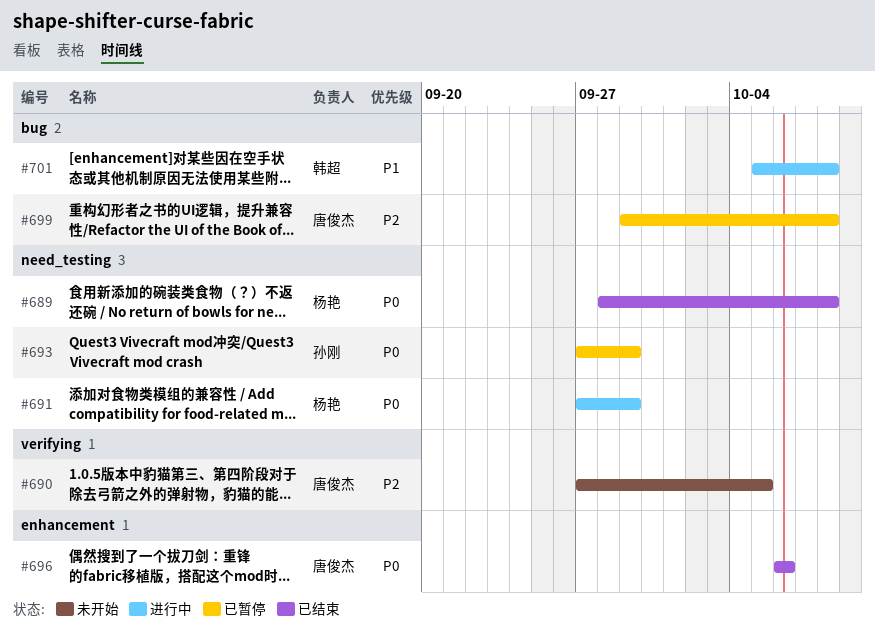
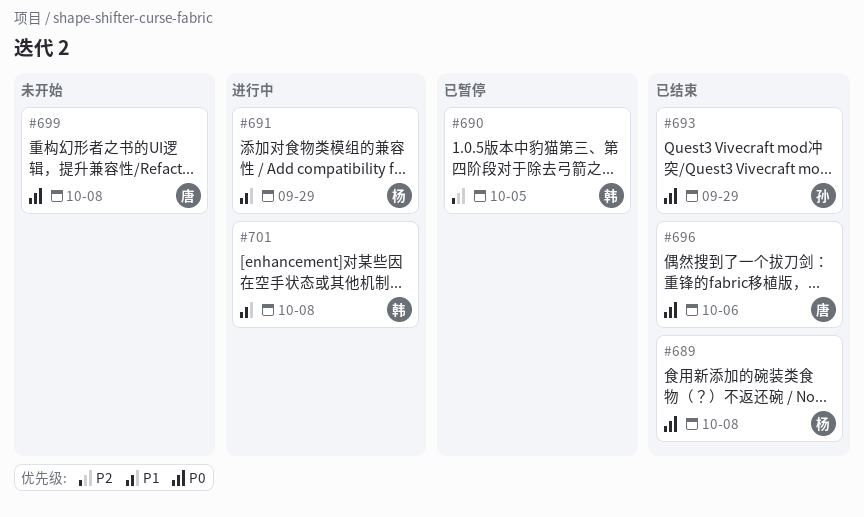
#690, status: 未开始 -> 已暂停
#690, owner: 唐俊杰 -> 韩超
#691, priority: P0 -> P1
#693, status: 已暂停 -> 已结束
#699, status: 已暂停 -> 未开始
#699, priority: P2 -> P0

